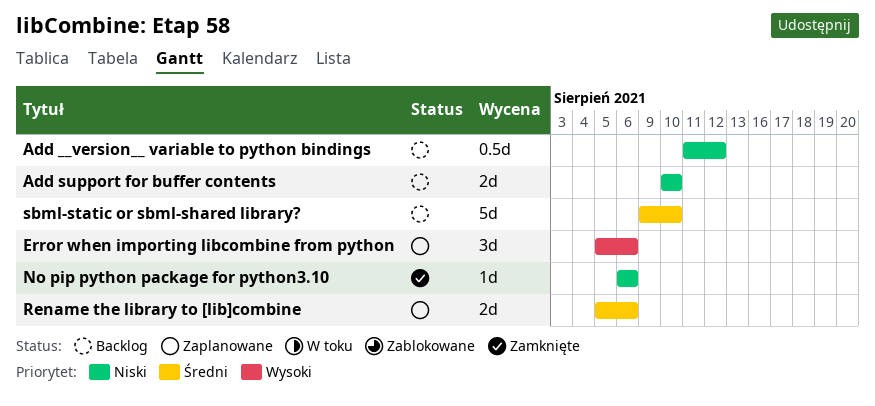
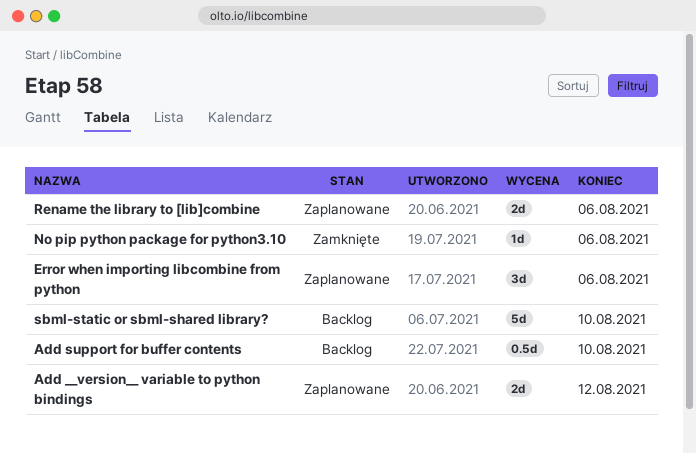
Add __version__ variable to python bindings, status: Backlog -> Zaplanowane
Add __version__ variable to python bindings, estimate: 0.5d -> 2d
Add support for buffer contents, estimate: 2d -> 0.5d

